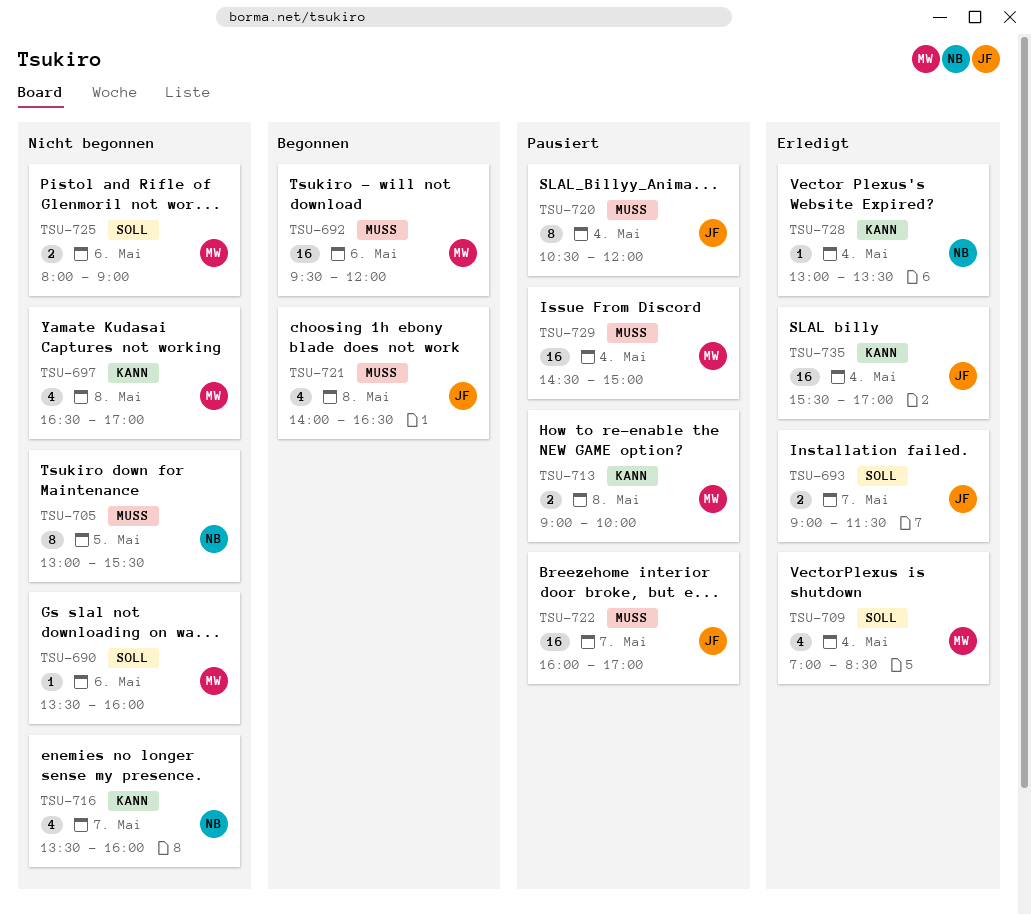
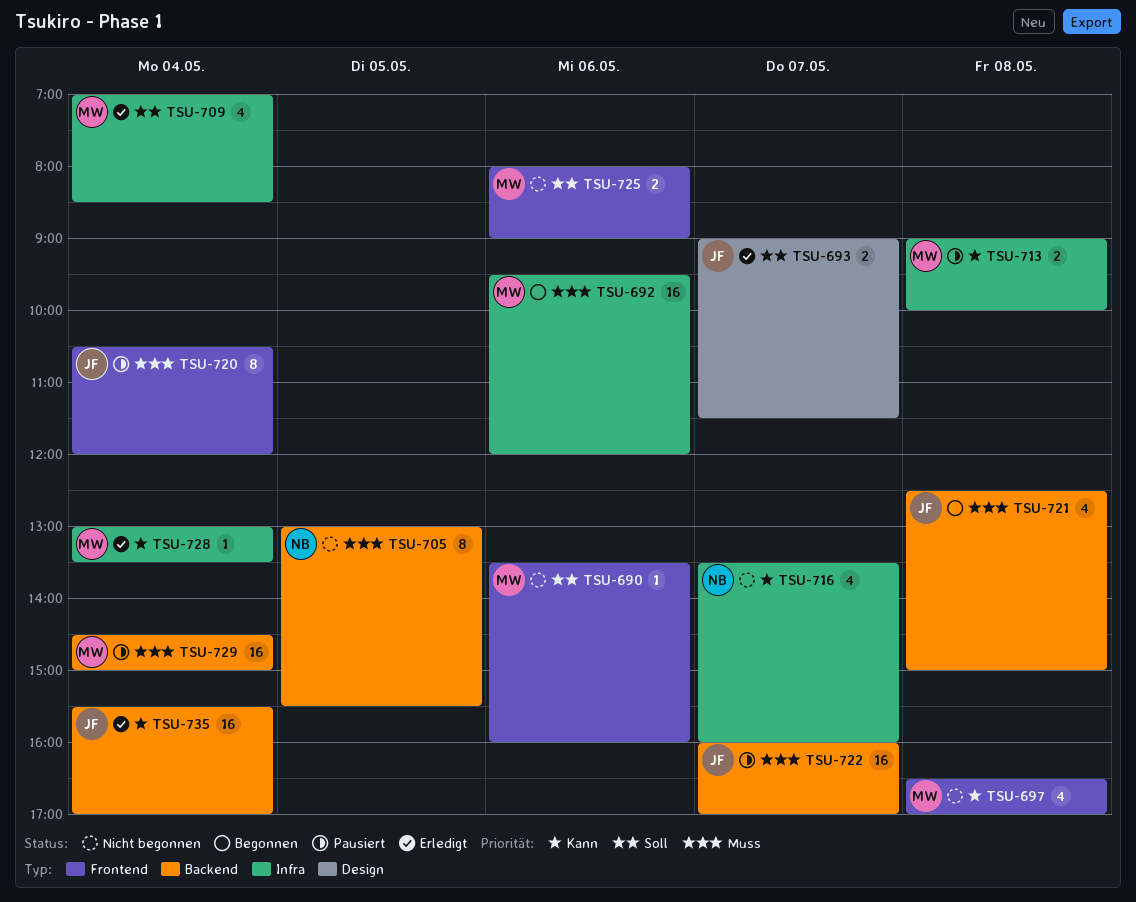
TSU-721, begins: 14:00 -> 12:30
TSU-721, ends: 16:30 -> 15:00
TSU-728, owner: NB -> MW

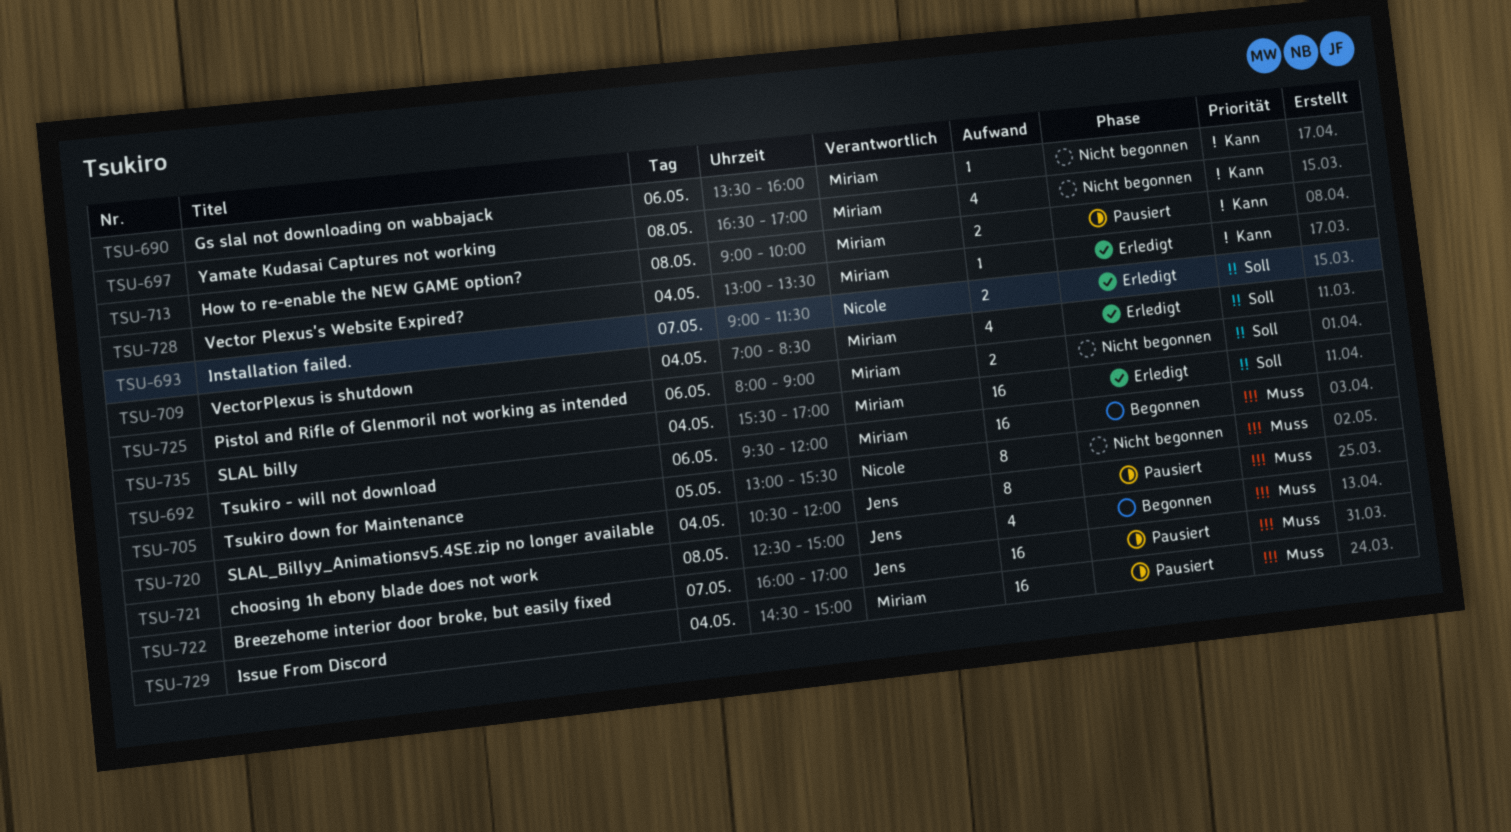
TSU-690, priority: Soll -> Kann
TSU-693, owner: Jens -> Nicole
TSU-716: present -> none
TSU-735, owner: Jens -> Miriam
TSU-735, priority: Kann -> Soll

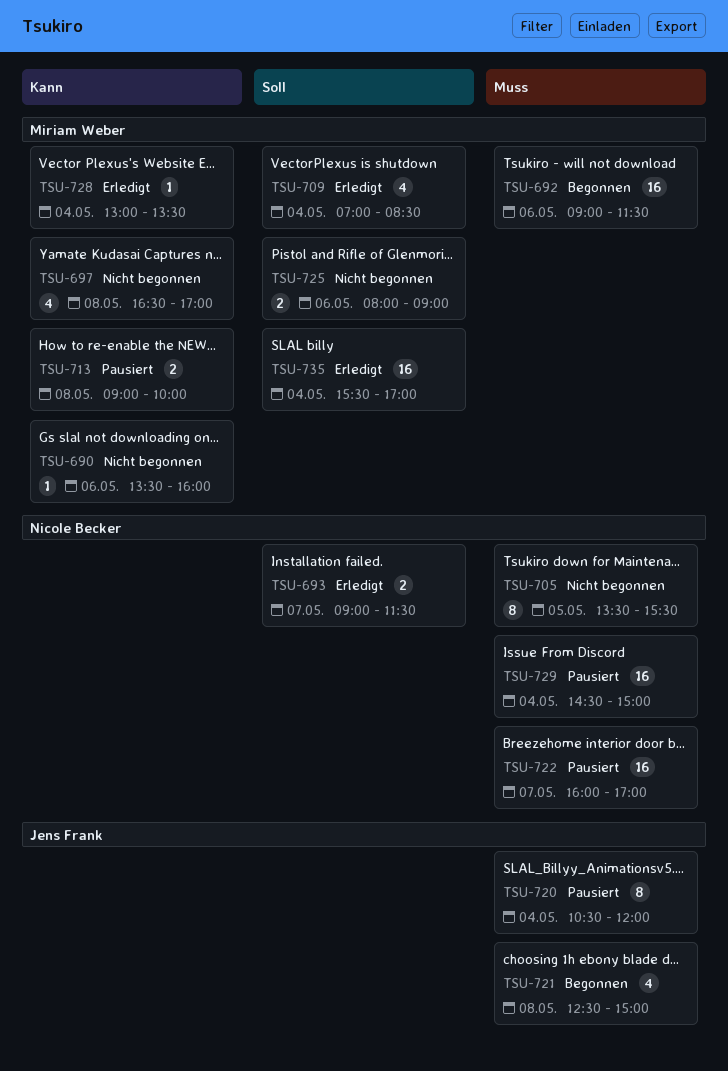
TSU-692, begins: 09:30 -> 09:00
TSU-692, ends: 12:00 -> 11:30
TSU-705, begins: 13:00 -> 13:30
TSU-722, owner: Jens Frank -> Nicole Becker
TSU-729, owner: Miriam Weber -> Nicole Becker

